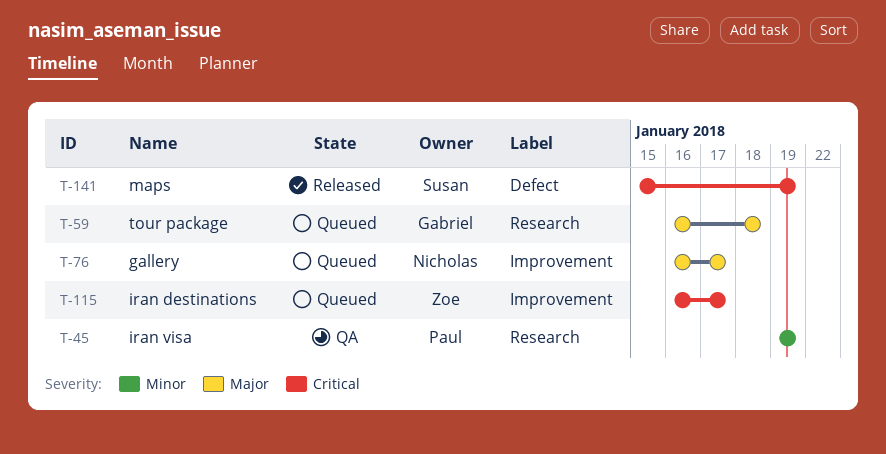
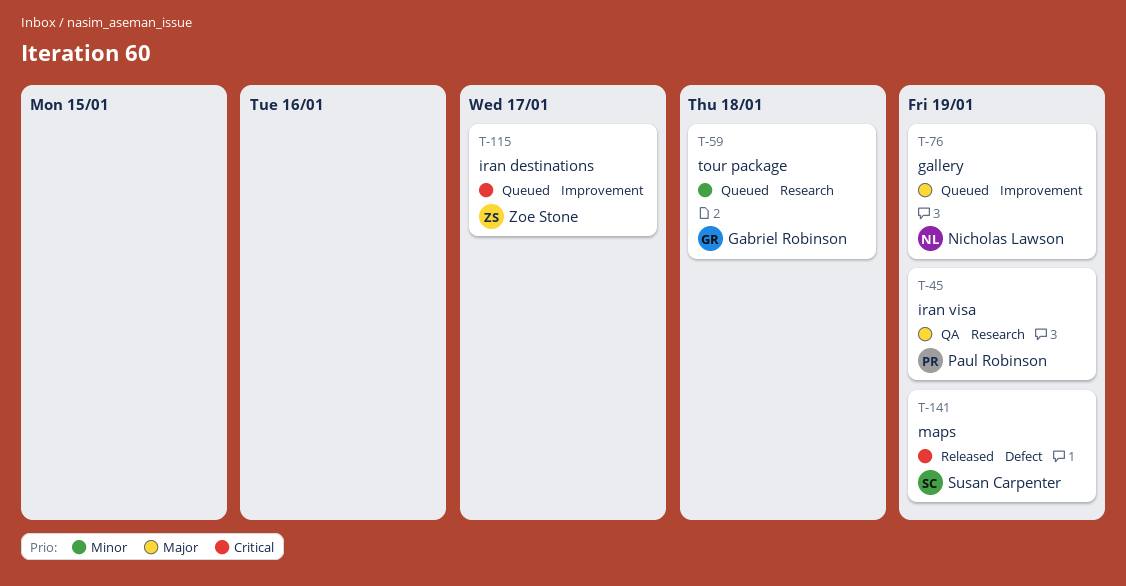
T-45, priority: Minor -> Major
T-59, priority: Major -> Minor
T-76, due: Jan 17 -> Jan 19

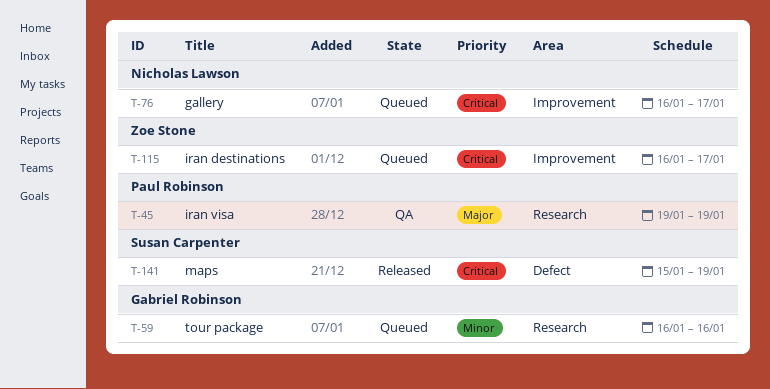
T-59, due: Jan 18 -> Jan 16
T-76, priority: Major -> Critical
T-76, due: Jan 19 -> Jan 17

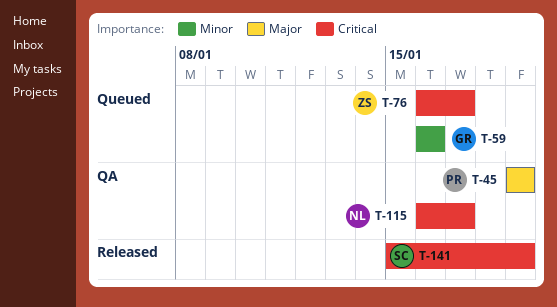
T-76, owner: Nicholas Lawson -> Zoe Stone
T-115, status: Queued -> QA
T-115, owner: Zoe Stone -> Nicholas Lawson

